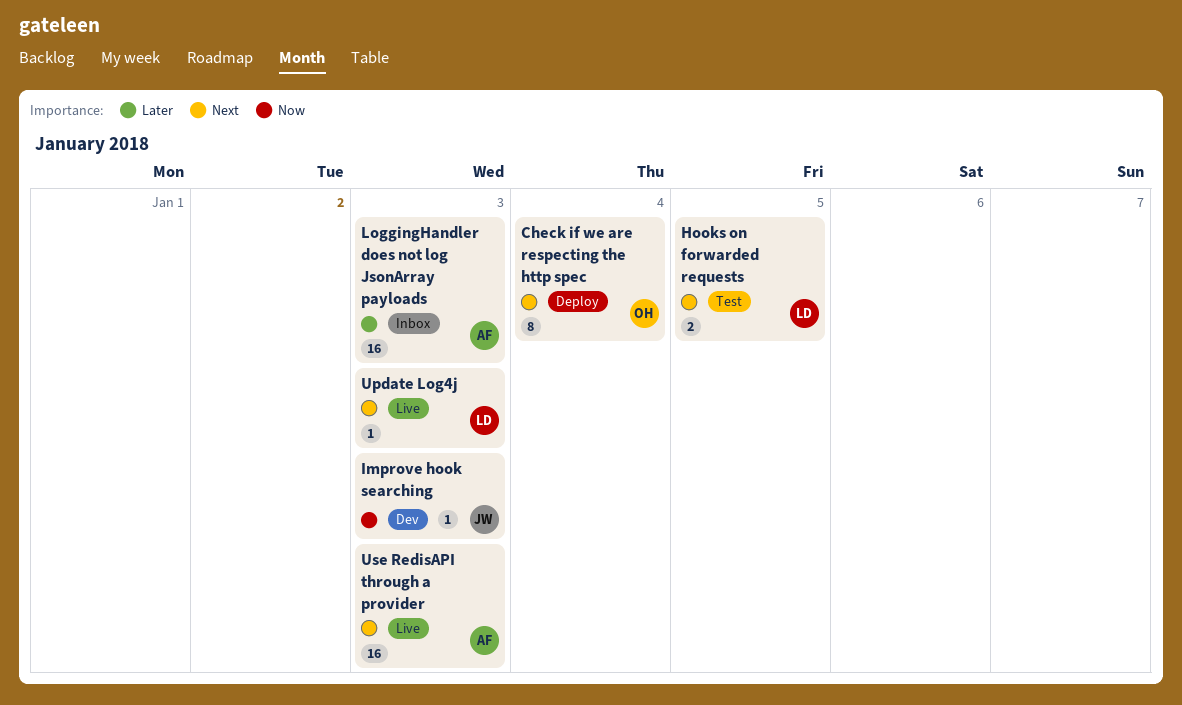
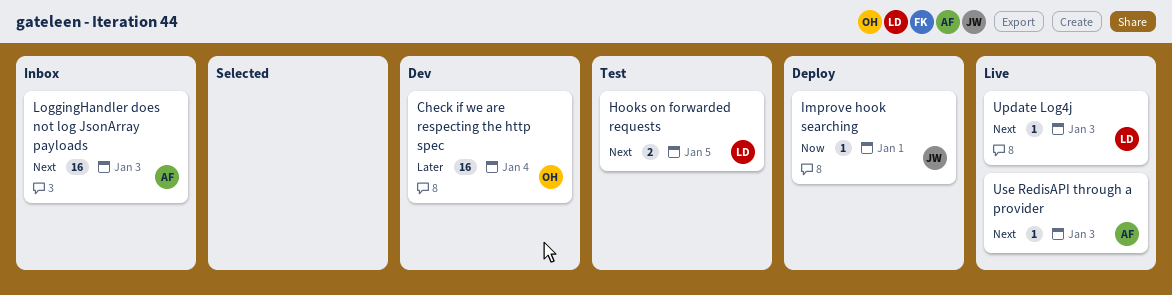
Check if we are respecting the http spec, status: Deploy -> Dev
Check if we are respecting the http spec, priority: Next -> Later
Check if we are respecting the http spec, estimate: 8 -> 16
Improve hook searching, status: Dev -> Deploy
Improve hook searching, due: Jan 3 -> Jan 1
LoggingHandler does not log JsonArray payloads, priority: Later -> Next
Use RedisAPI through a provider, estimate: 16 -> 1

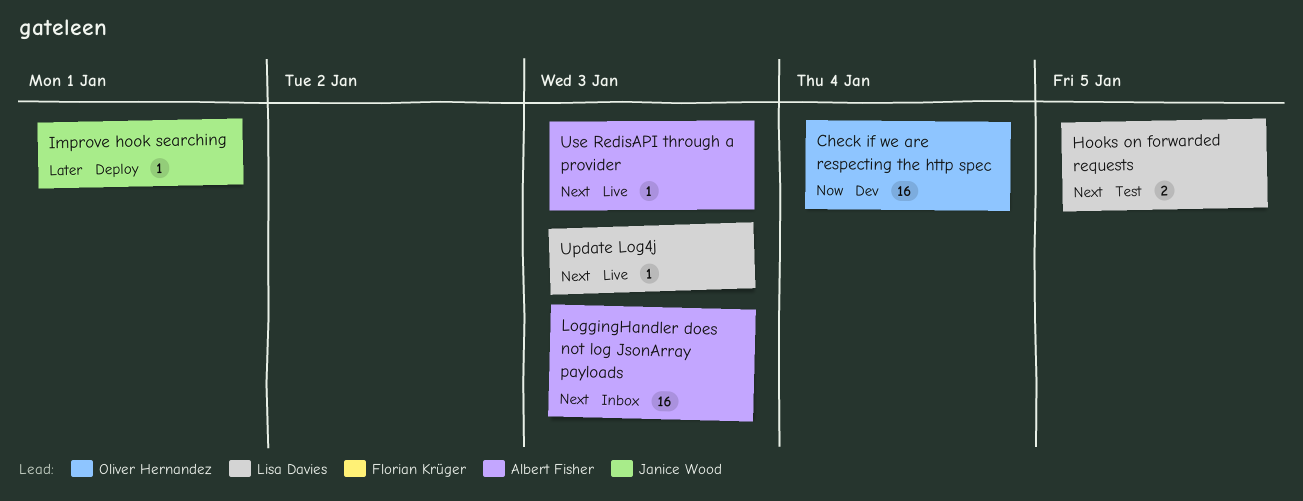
Check if we are respecting the http spec, priority: Later -> Now
Improve hook searching, priority: Now -> Later

